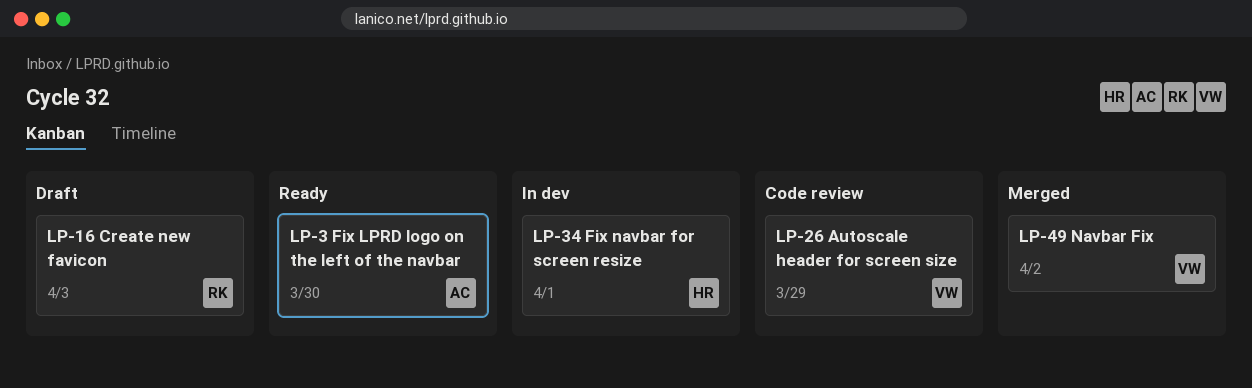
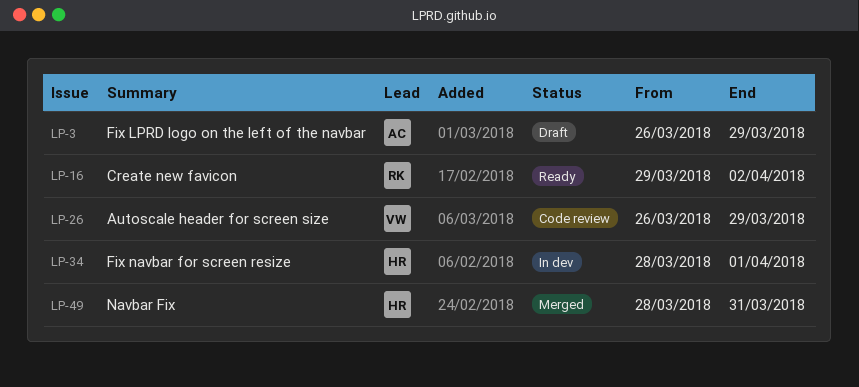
LP-3, status: Ready -> Draft
LP-3, due: Mar 30 -> Mar 29
LP-16, status: Draft -> Ready
LP-16, due: Apr 3 -> Apr 2
LP-49, owner: VW -> HR
LP-49, due: Apr 2 -> Mar 31

